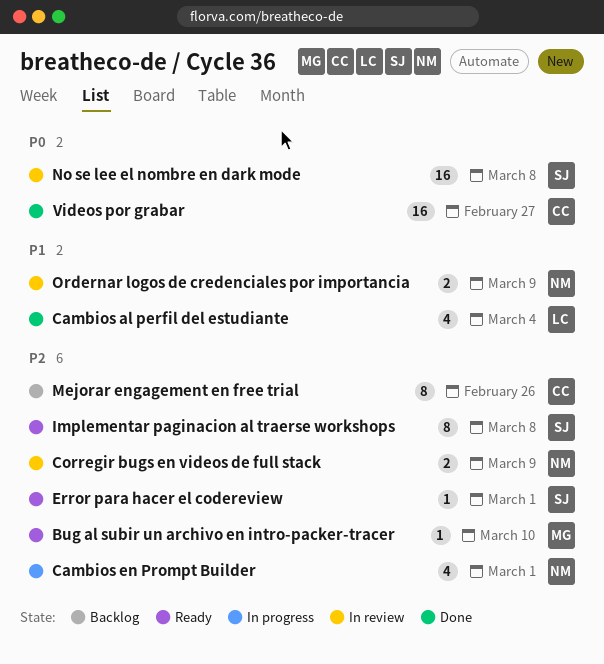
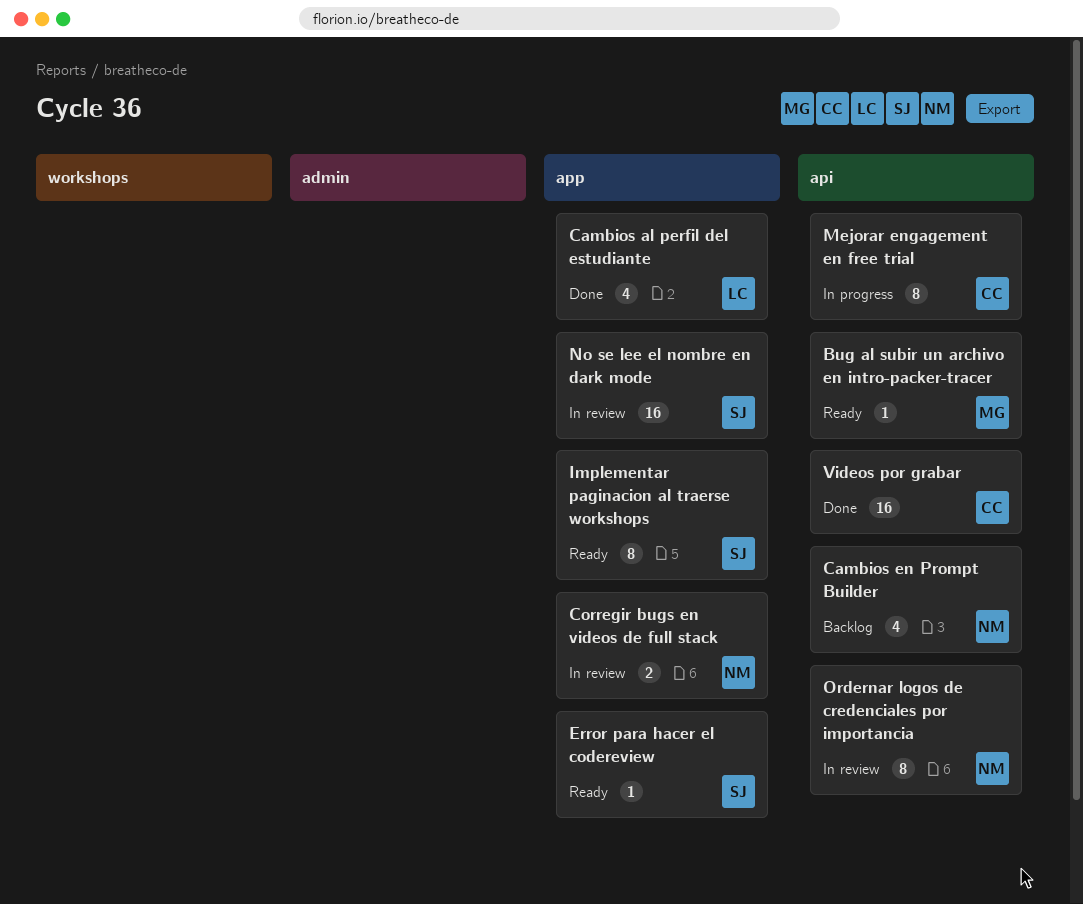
Cambios en Prompt Builder, status: In progress -> Backlog
Mejorar engagement en free trial, status: Backlog -> In progress
Ordernar logos de credenciales por importancia, estimate: 2 -> 8

